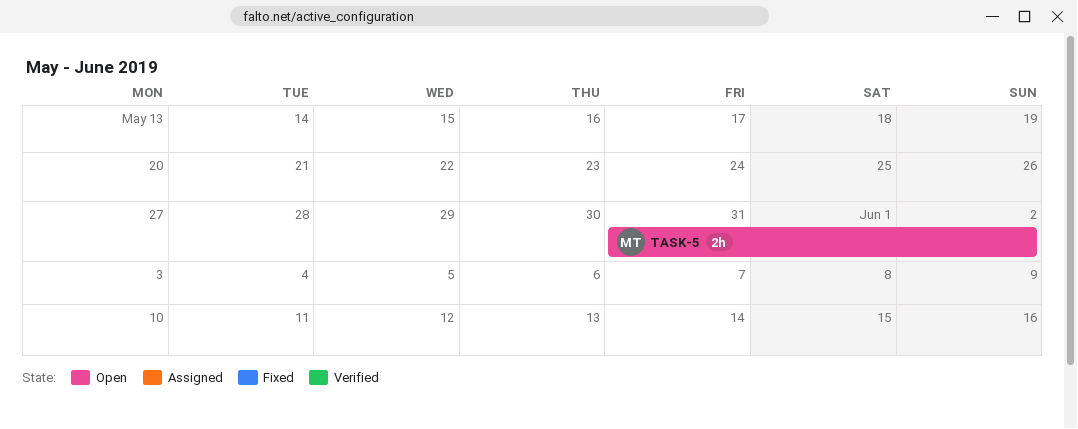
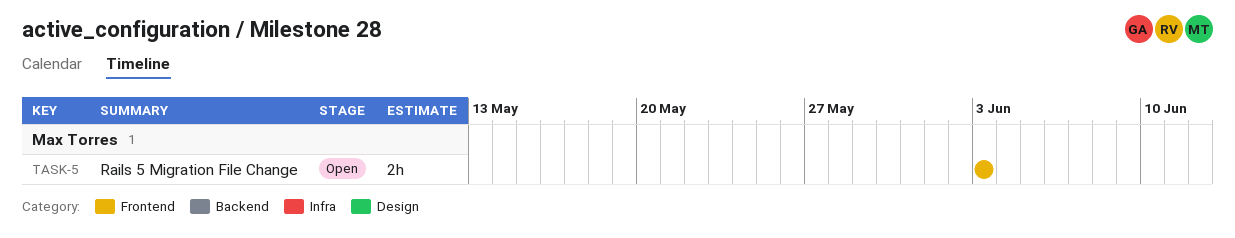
TASK-5, start: May 31 -> Jun 3
TASK-5, due: Jun 2 -> Jun 3

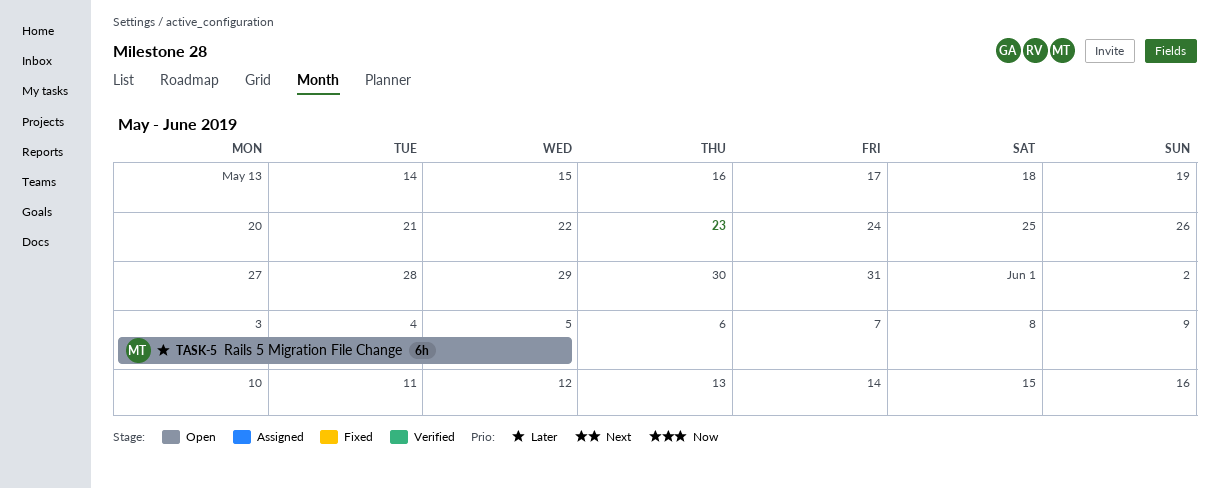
TASK-5, estimate: 2h -> 6h
TASK-5, due: Jun 3 -> Jun 5

